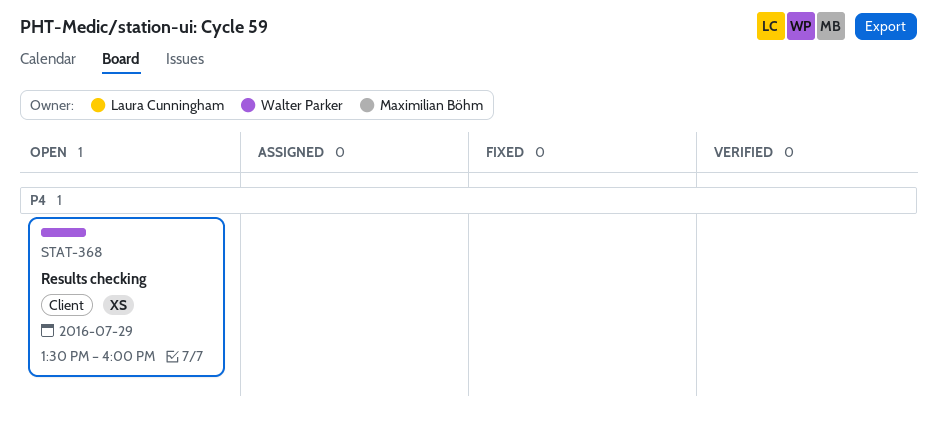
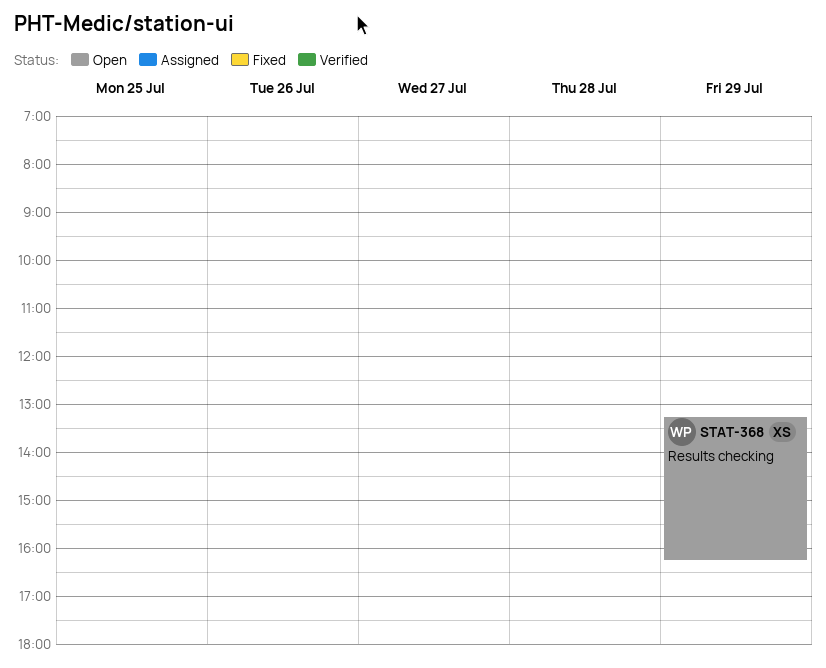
STAT-368, begins: 13:30 -> 13:15
STAT-368, ends: 16:00 -> 16:15

